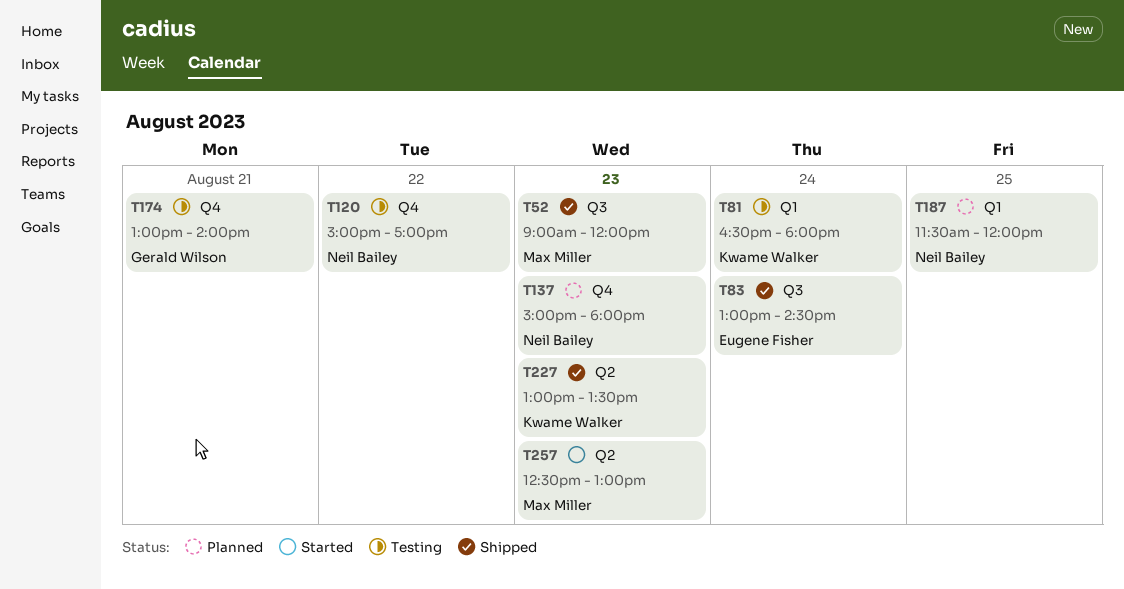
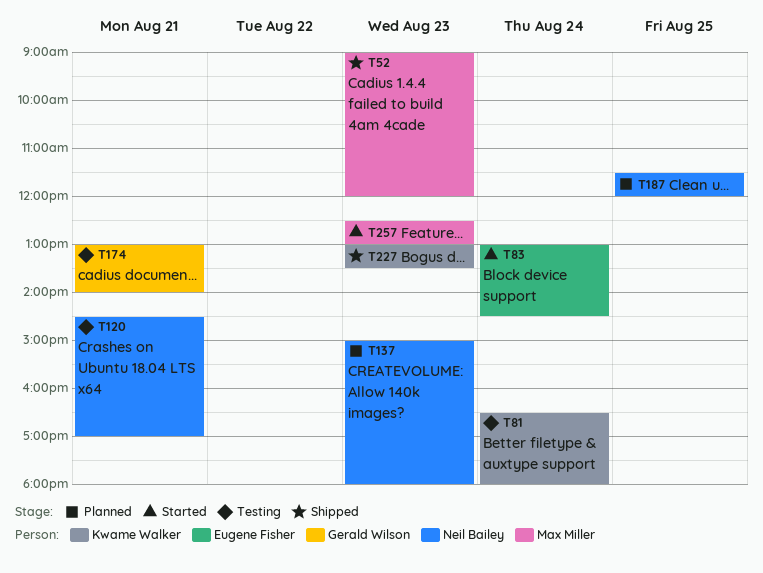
T83, status: Shipped -> Started
T120, day: Aug 22 -> Aug 21
T120, begins: 15:00 -> 14:30

